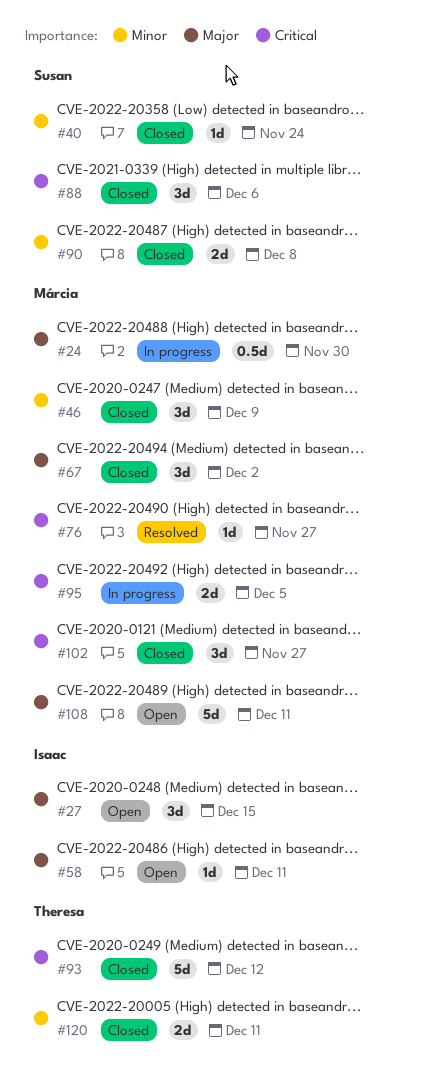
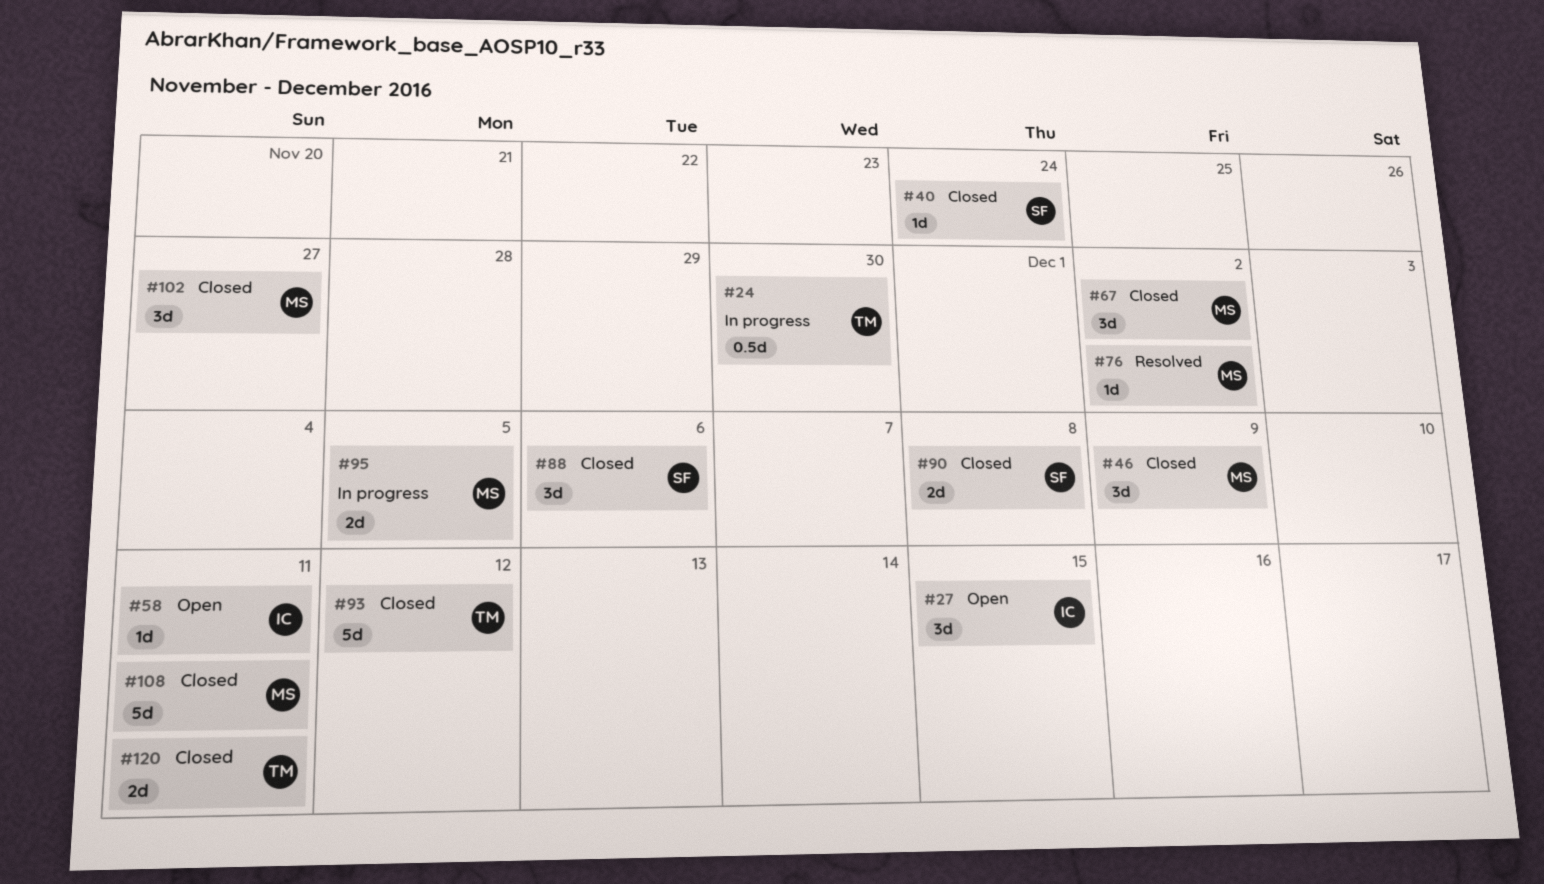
#24, owner: Márcia -> Theresa
#76, due: Nov 27 -> Dec 2
#108, status: Open -> Closed

